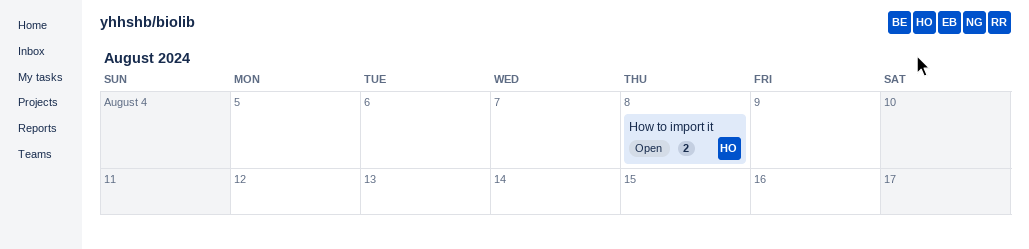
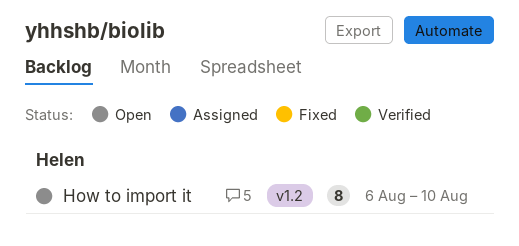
How to import it, estimate: 2 -> 8
How to import it, due: Aug 8 -> Aug 10

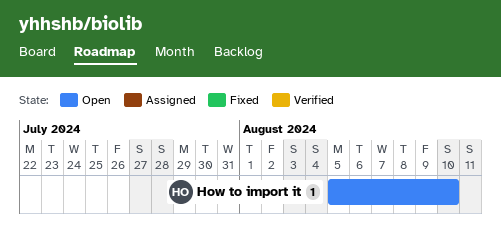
How to import it, estimate: 8 -> 1
How to import it, start: Aug 6 -> Aug 5

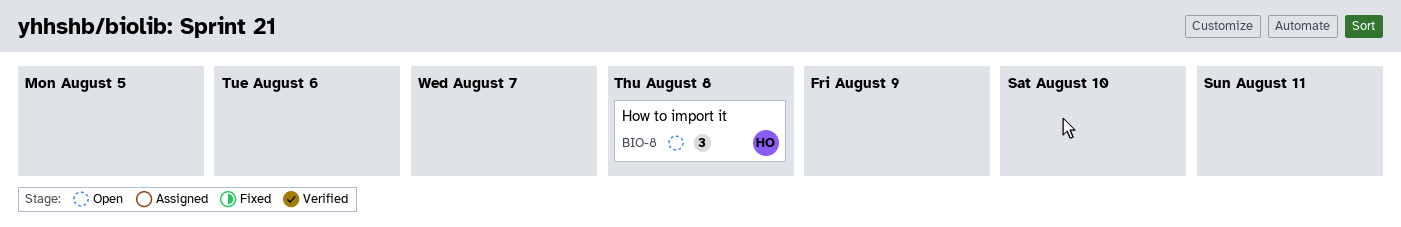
How to import it, estimate: 1 -> 3
How to import it, due: Aug 10 -> Aug 8

